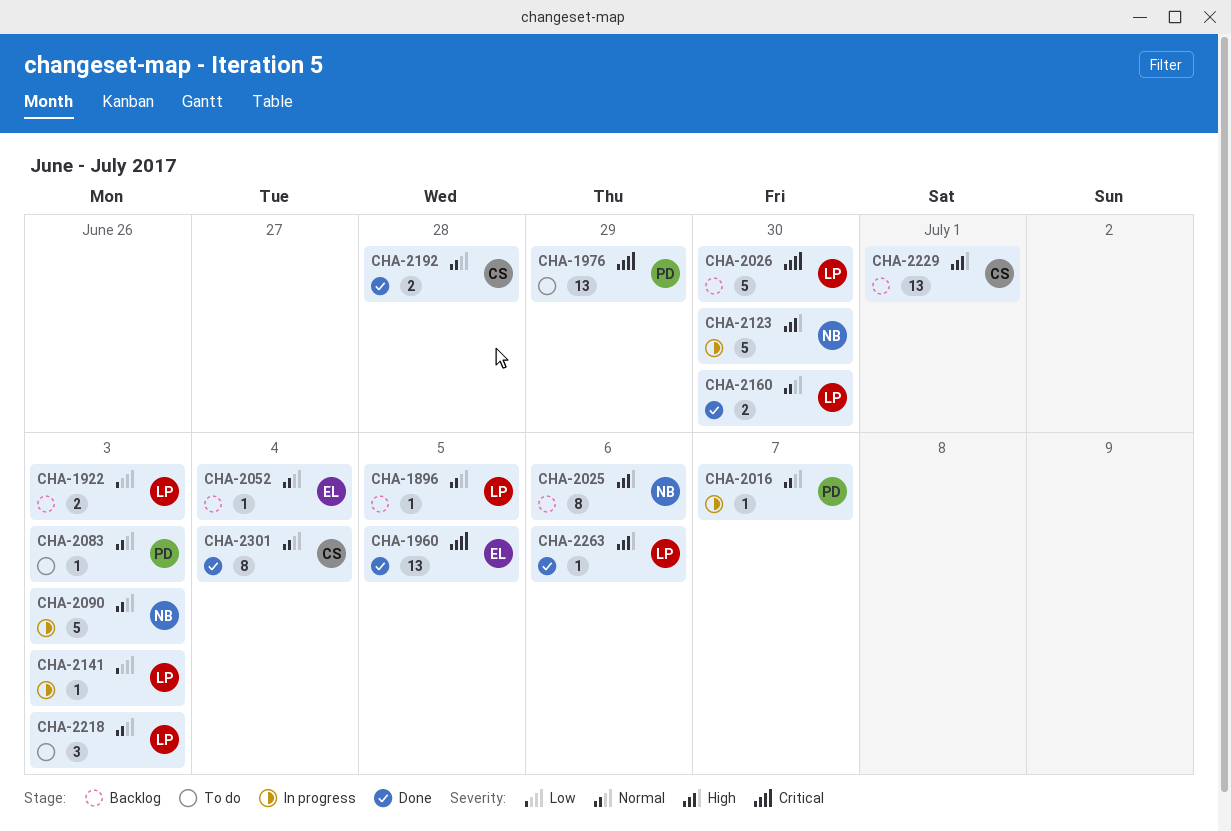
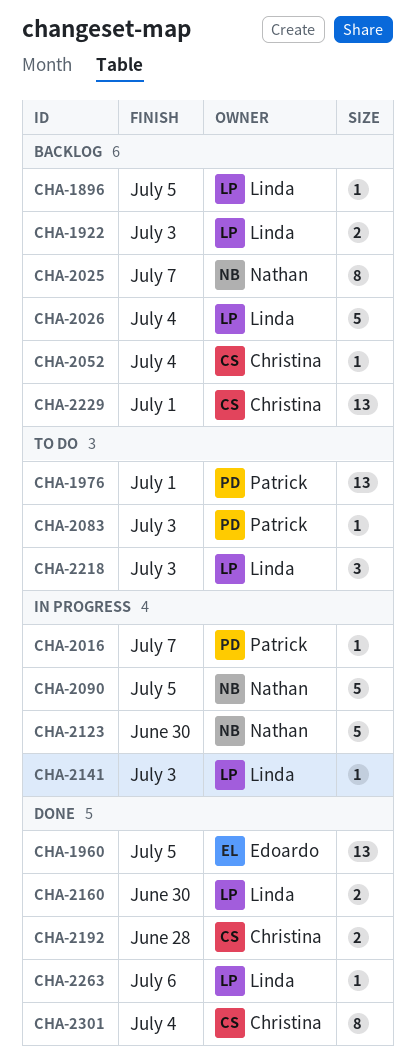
CHA-1976, due: Jun 29 -> Jul 1
CHA-2025, due: Jul 6 -> Jul 7
CHA-2026, due: Jun 30 -> Jul 4
CHA-2052, owner: Edoardo -> Christina
CHA-2090, due: Jul 3 -> Jul 5

